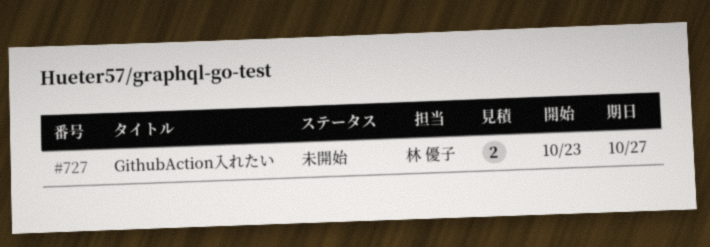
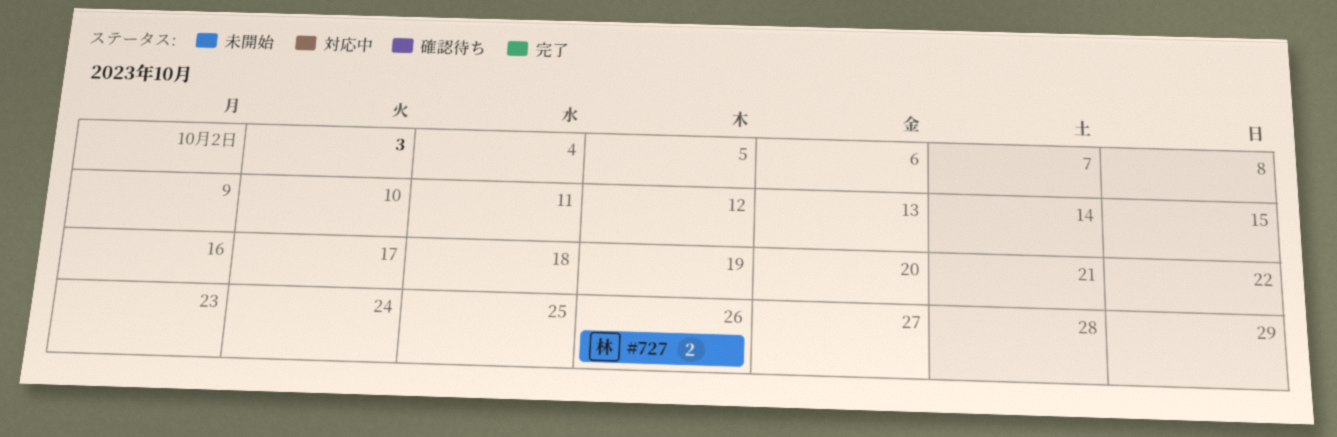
#727, start: Oct 23 -> Oct 26
#727, due: Oct 27 -> Oct 26

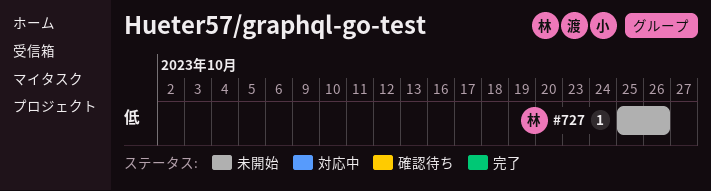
#727, estimate: 2 -> 1
#727, start: Oct 26 -> Oct 25

